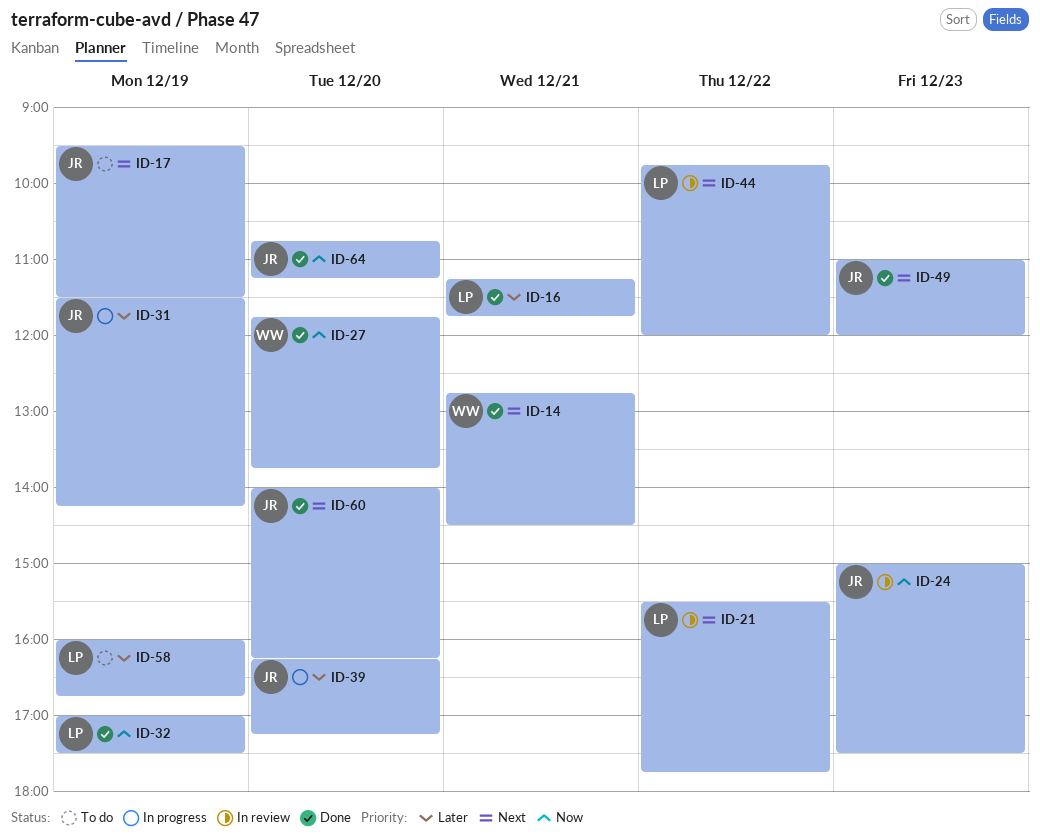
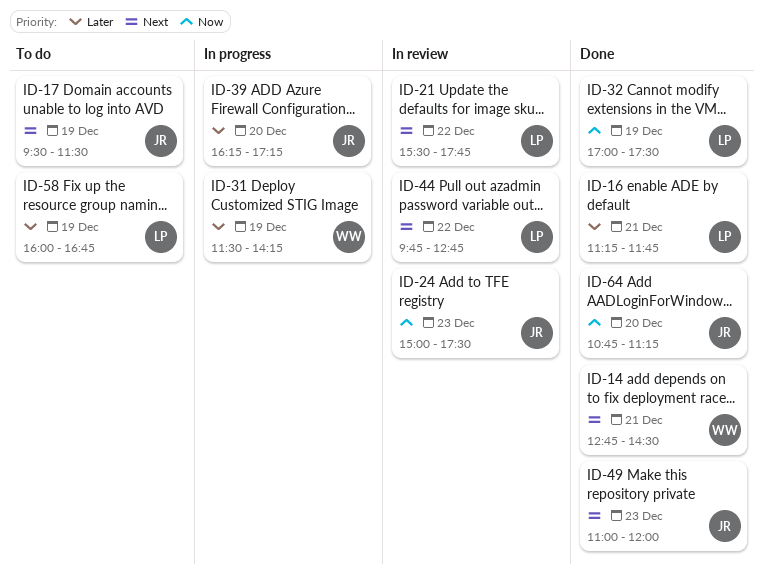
ID-27: present -> none
ID-31, owner: JR -> WW
ID-44, ends: 12:00 -> 12:45
ID-60: present -> none

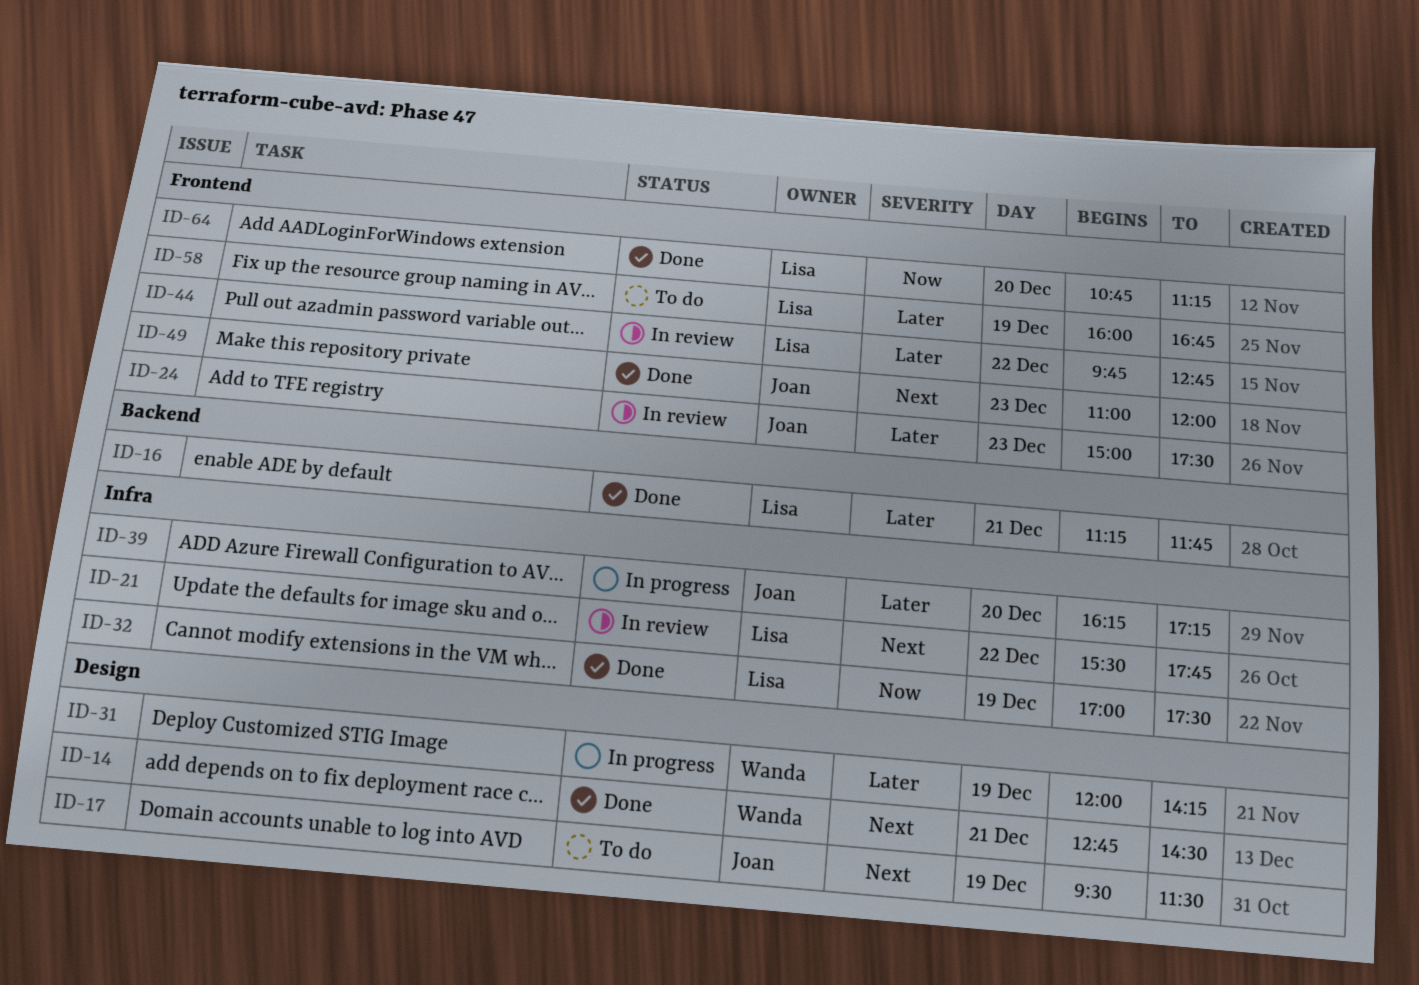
ID-24, priority: Now -> Later
ID-31, begins: 11:30 -> 12:00
ID-44, priority: Next -> Later
ID-64, owner: Joan -> Lisa

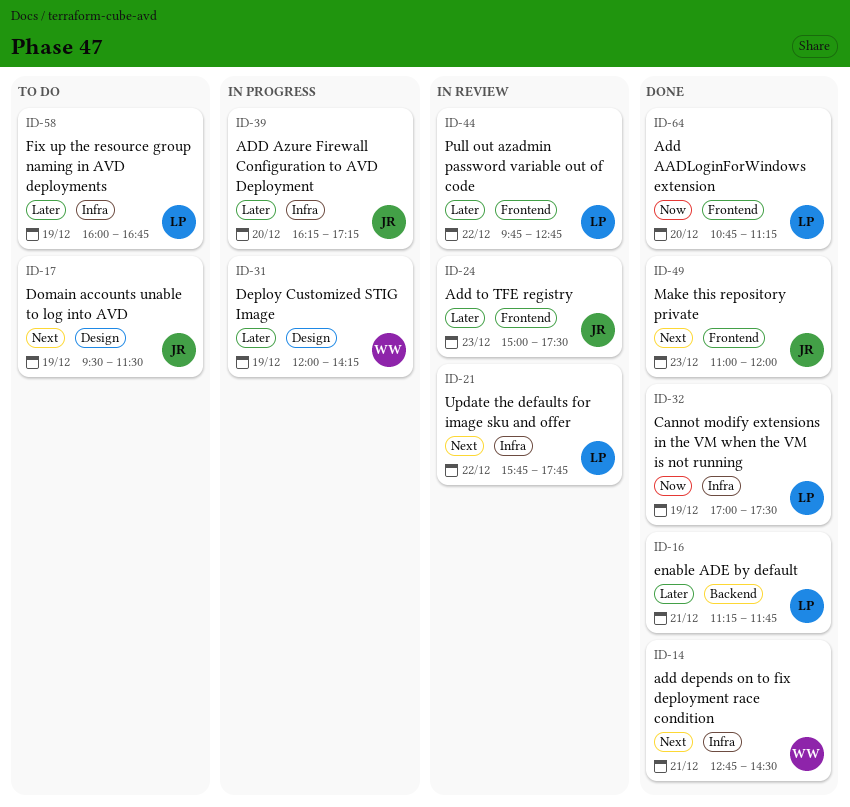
ID-14, label: Design -> Infra
ID-21, begins: 15:30 -> 15:45
ID-58, label: Frontend -> Infra

